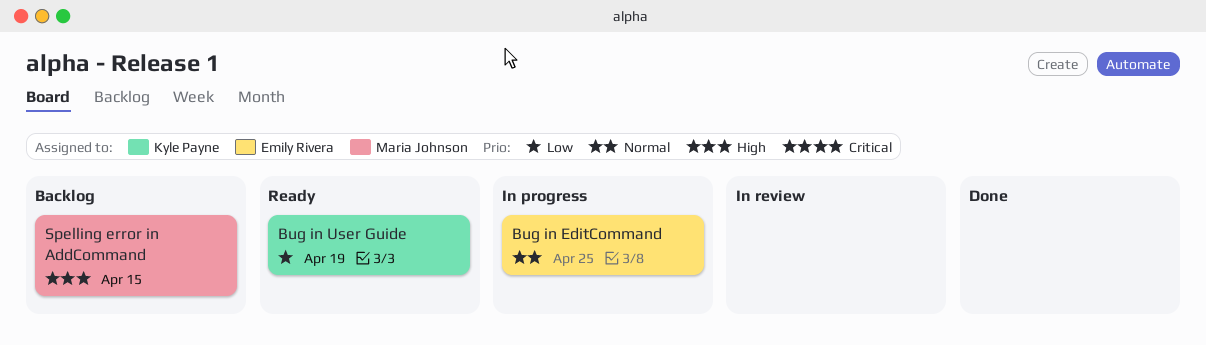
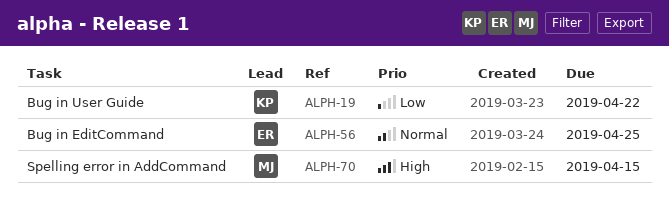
Bug in User Guide, due: Apr 19 -> Apr 22

